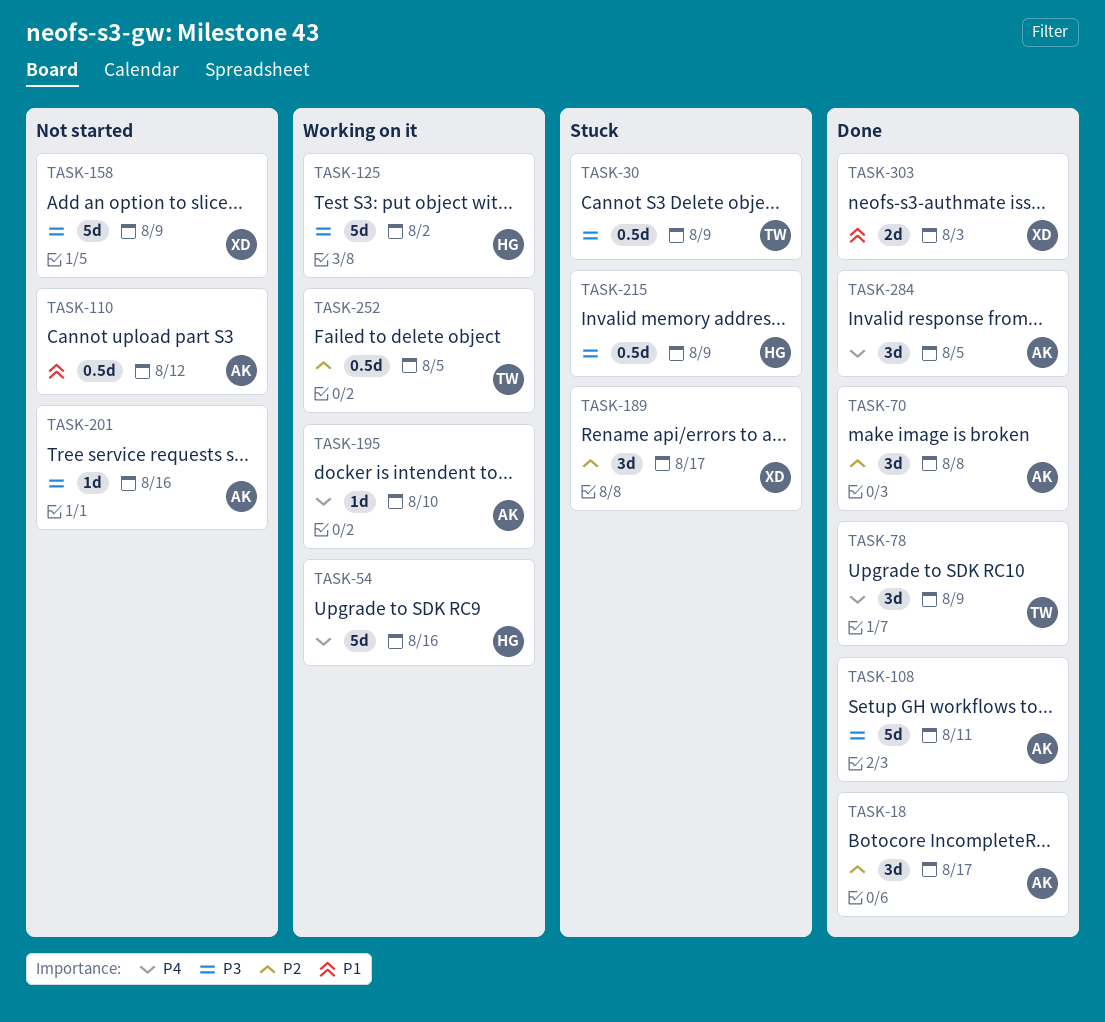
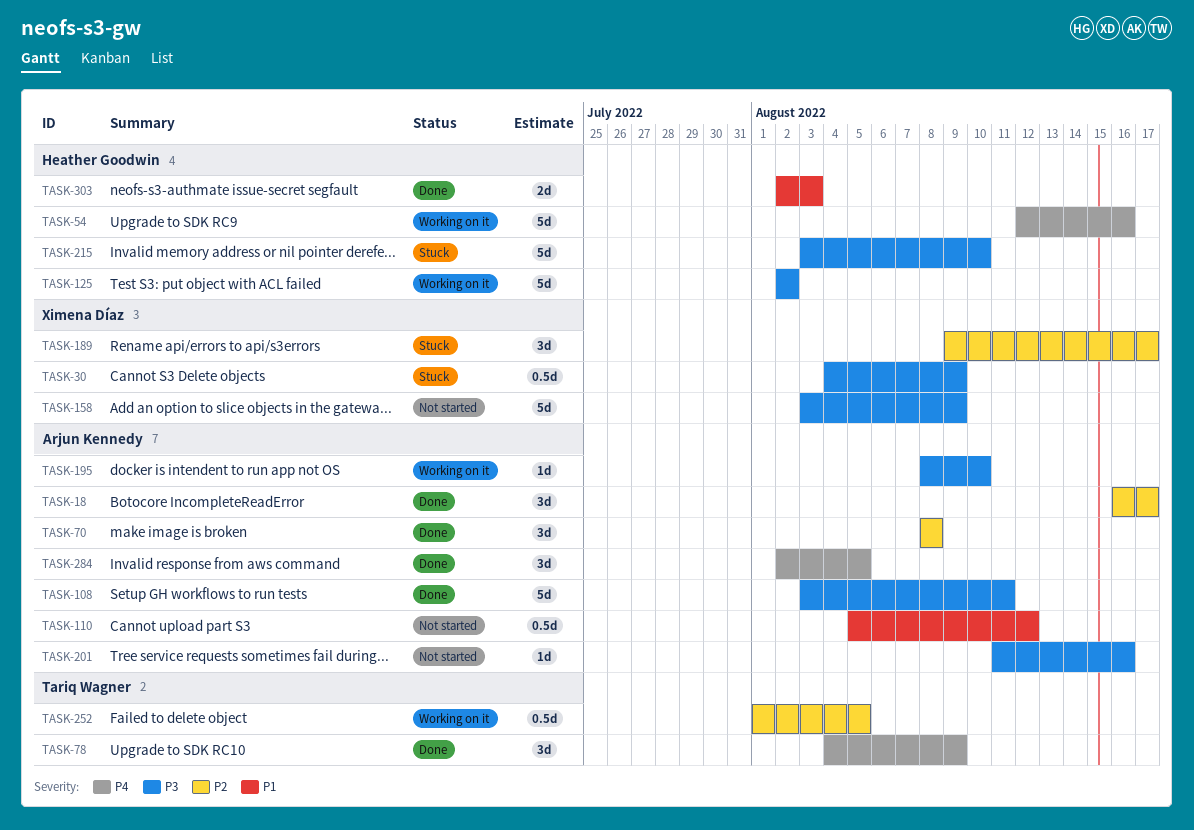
TASK-30, owner: Tariq Wagner -> Ximena Díaz
TASK-195, priority: P4 -> P3
TASK-215, estimate: 0.5d -> 5d
TASK-215, due: Aug 9 -> Aug 10
TASK-303, owner: Ximena Díaz -> Heather Goodwin

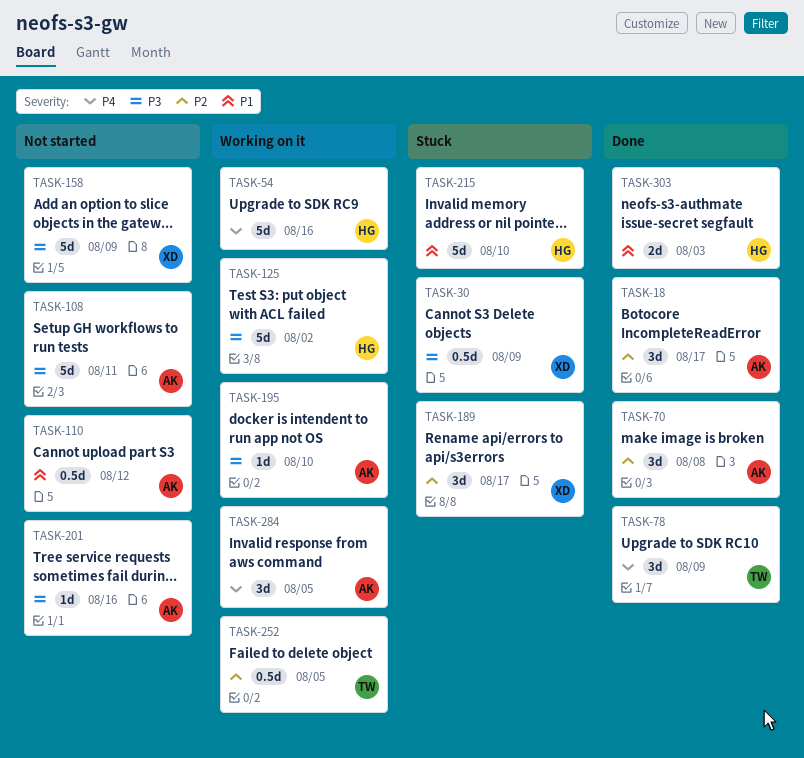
TASK-108, status: Done -> Not started
TASK-215, priority: P3 -> P1
TASK-284, status: Done -> Working on it

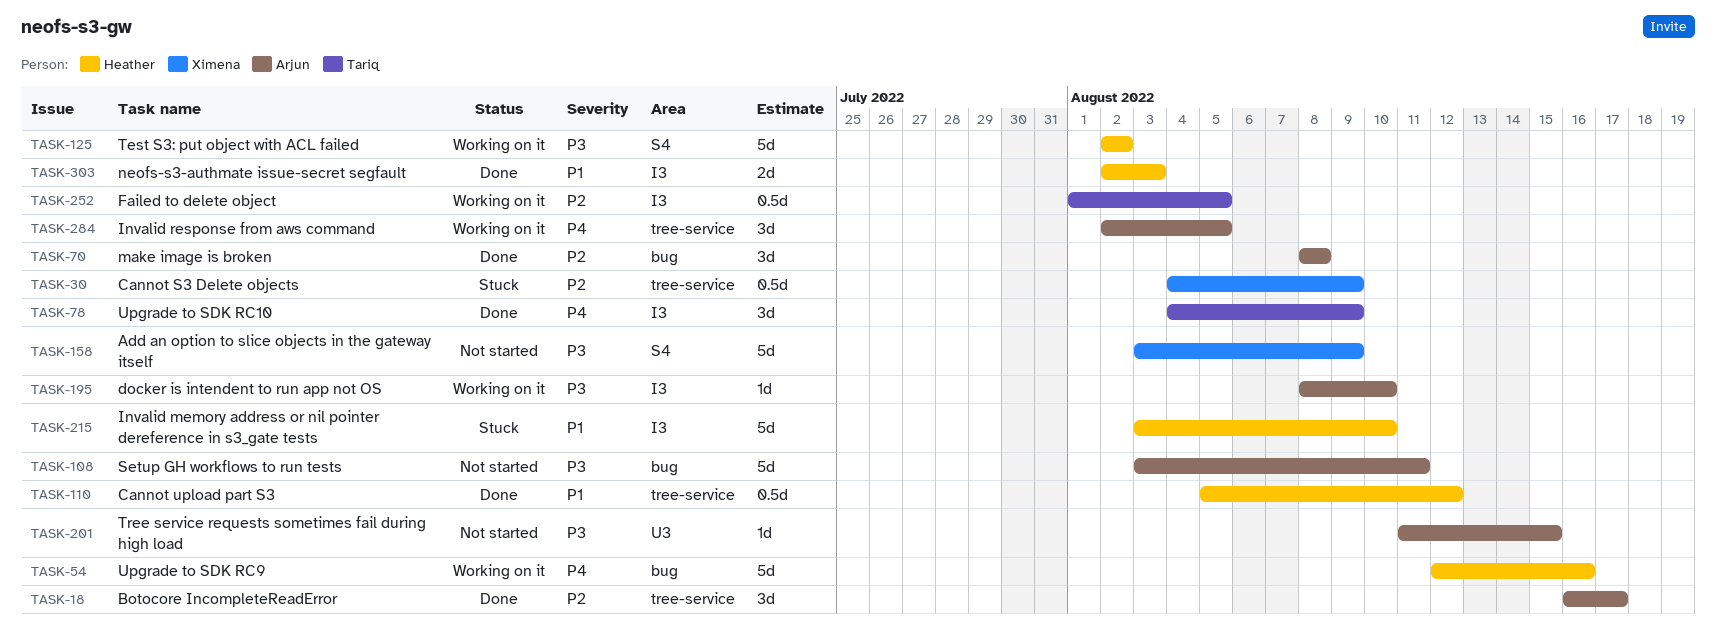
TASK-30, priority: P3 -> P2
TASK-110, status: Not started -> Done
TASK-110, owner: Arjun -> Heather
TASK-189: present -> none
TASK-201, due: Aug 16 -> Aug 15

